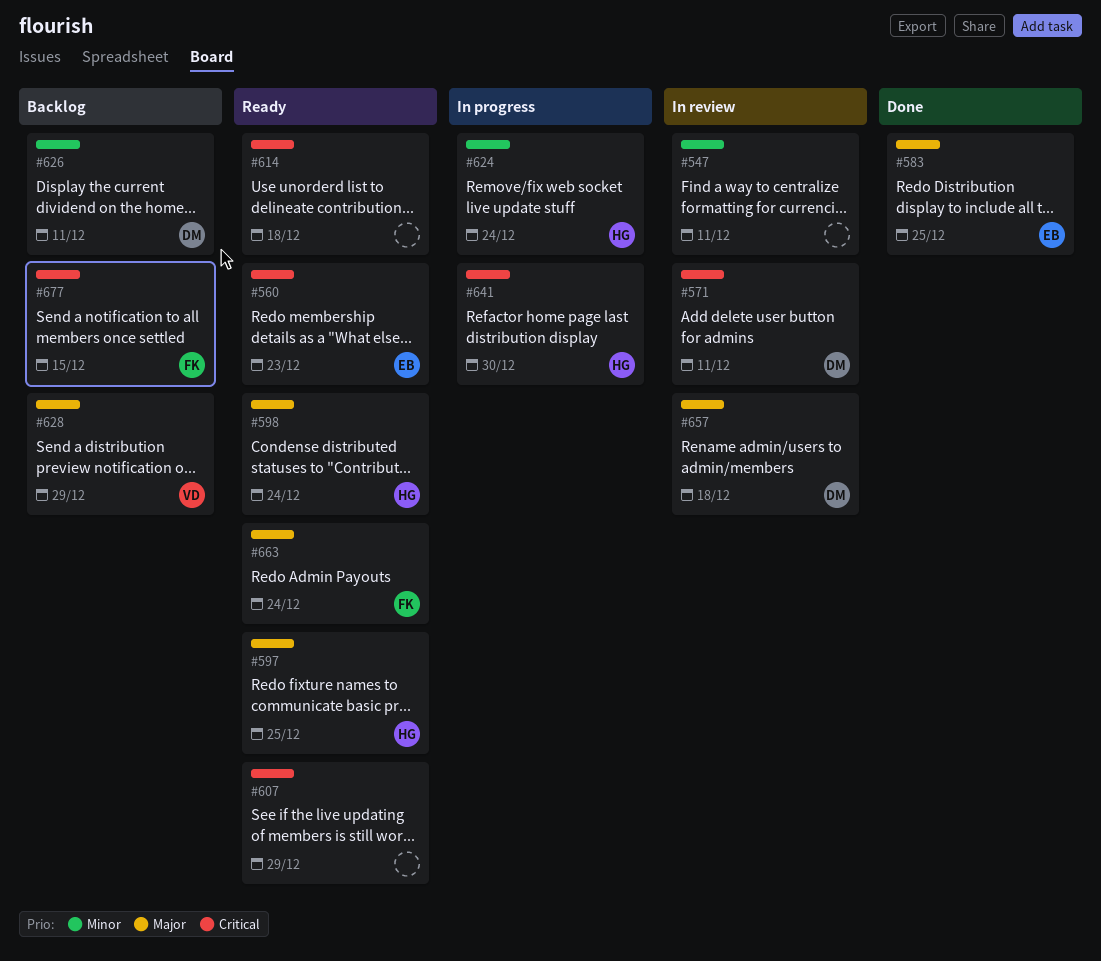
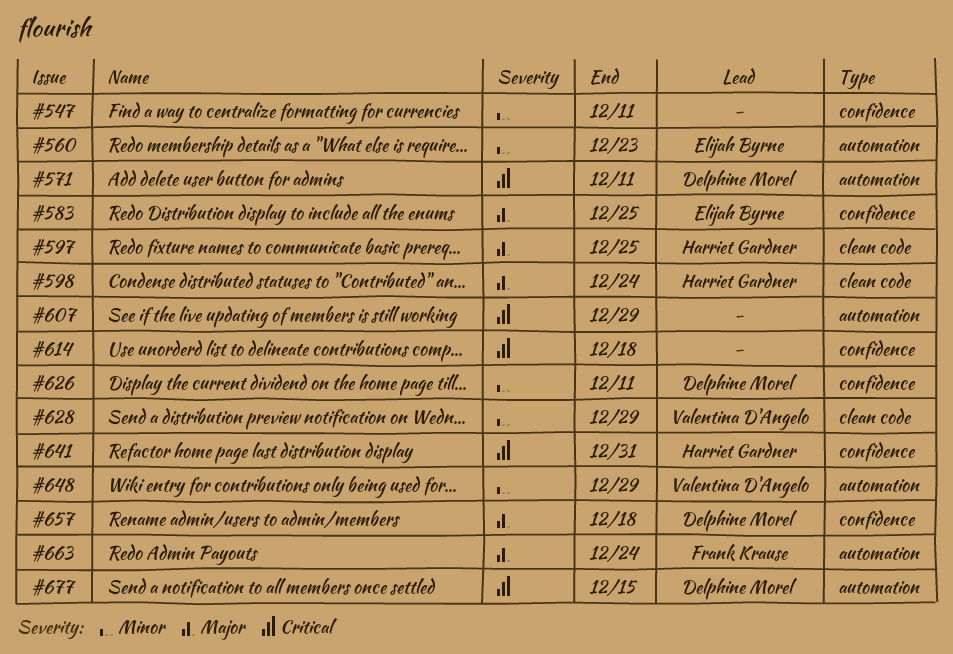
#560, priority: Critical -> Minor
#624: present -> none
#628, priority: Major -> Minor
#641, due: Dec 30 -> Dec 31
#648: none -> present
#677, owner: Frank Krause -> Delphine Morel

